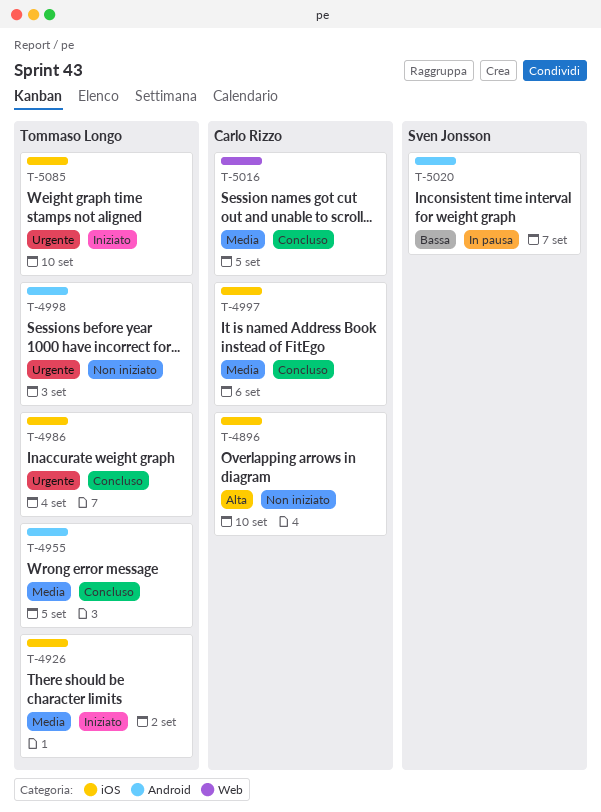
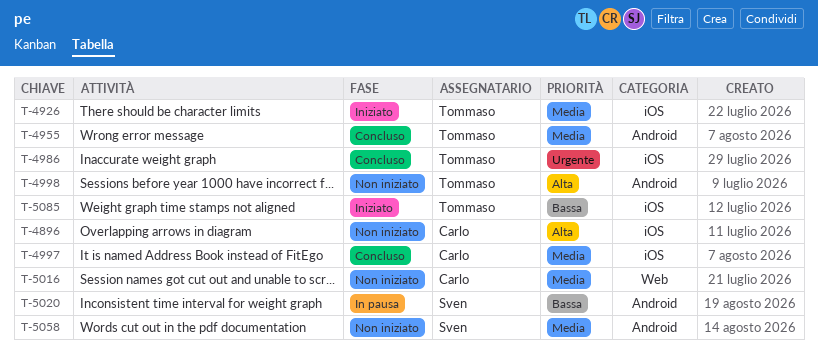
T-4998, priority: Urgente -> Alta
T-5016, status: Concluso -> Non iniziato
T-5058: none -> present
T-5085, priority: Urgente -> Bassa

